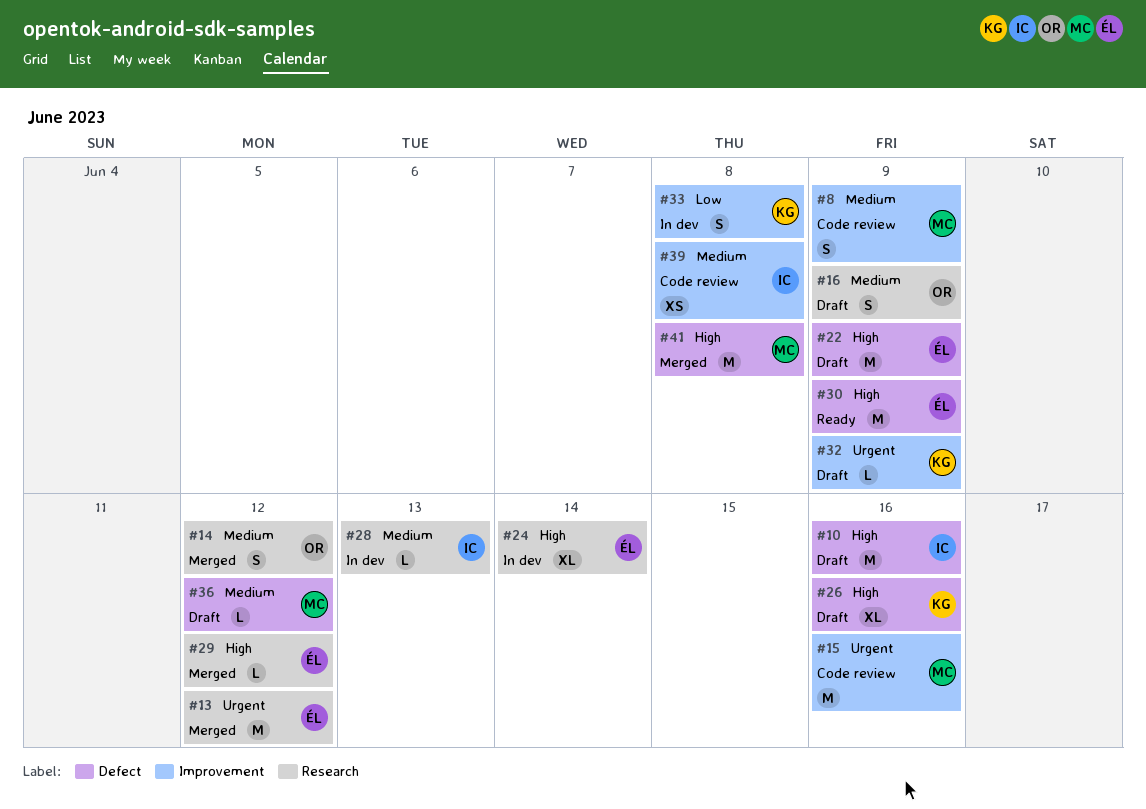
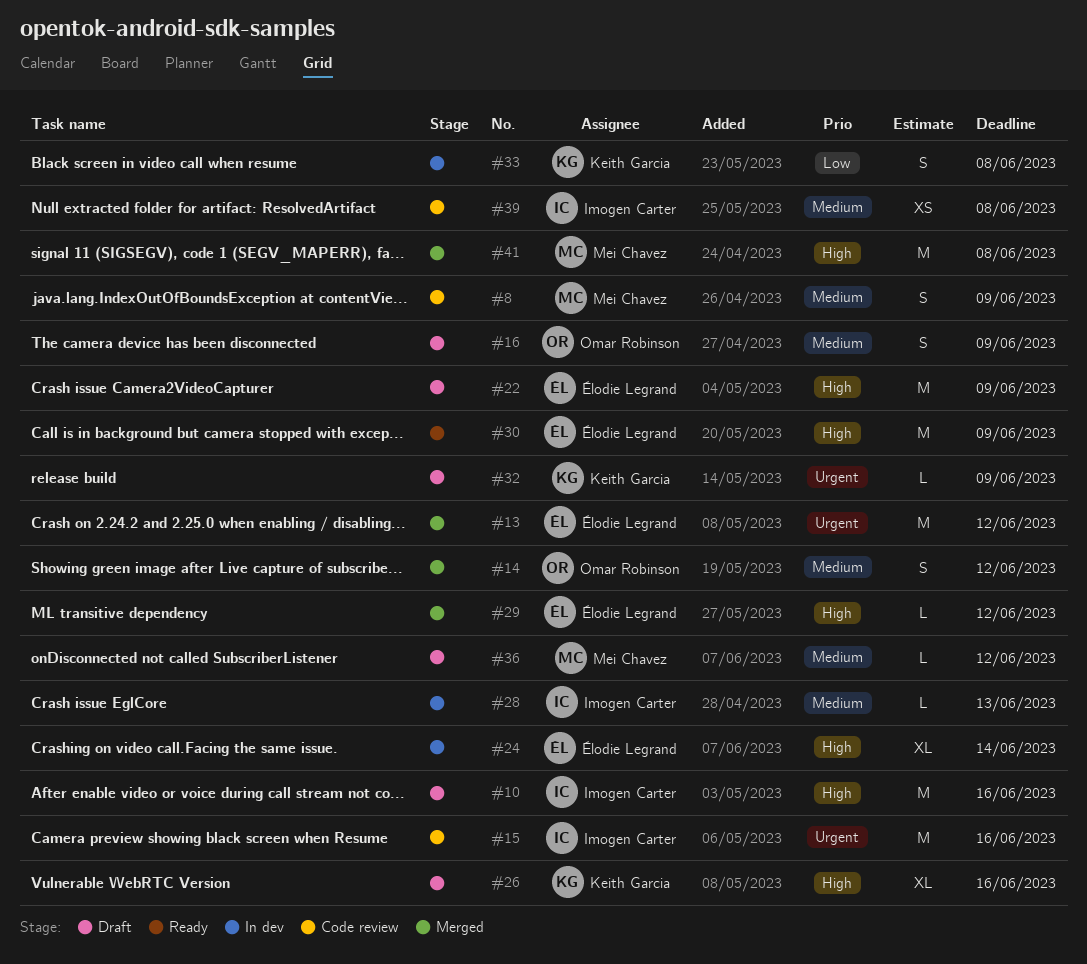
#15, owner: Mei Chavez -> Imogen Carter

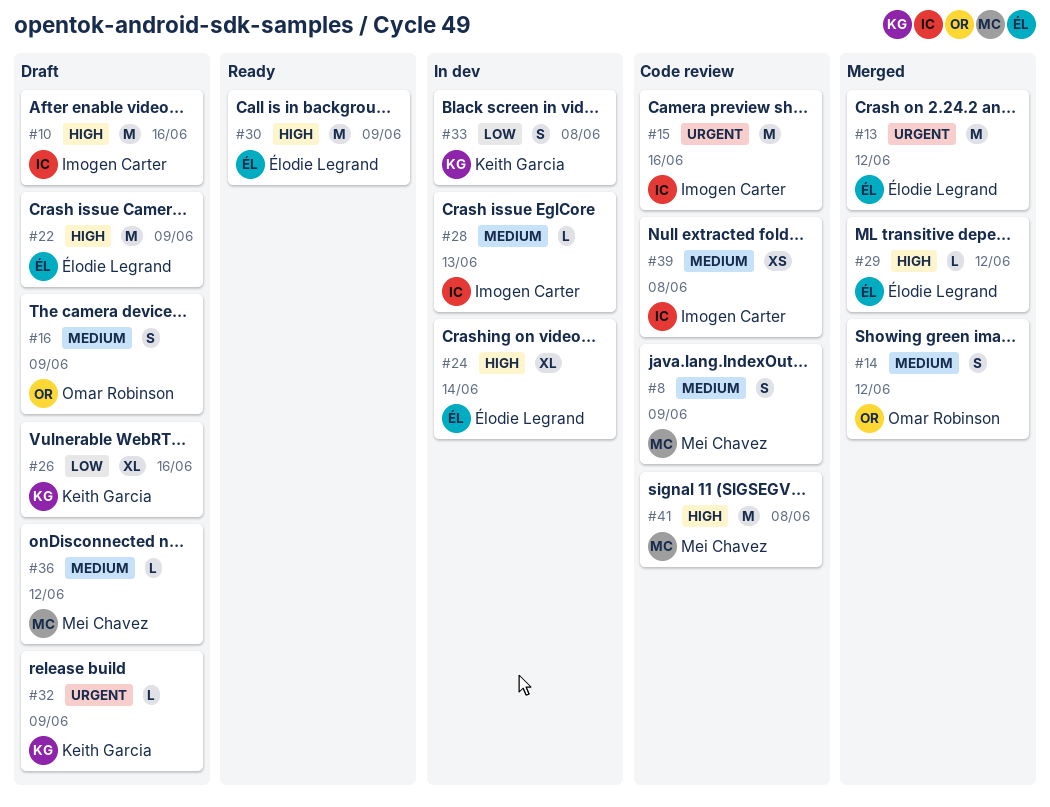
#26, priority: High -> Low
#41, status: Merged -> Code review

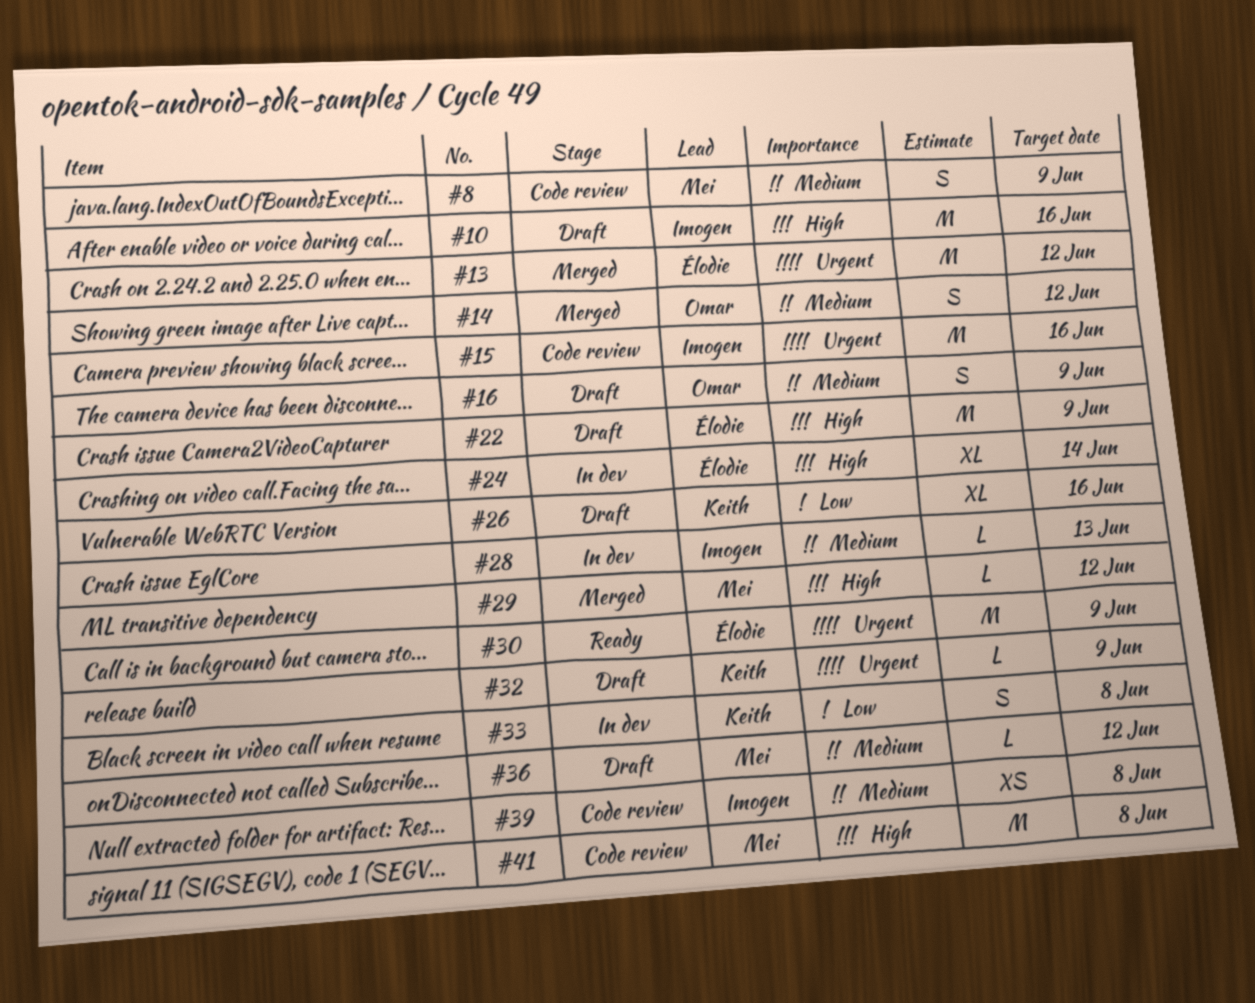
#29, owner: Élodie Legrand -> Mei Chavez
#30, priority: High -> Urgent

